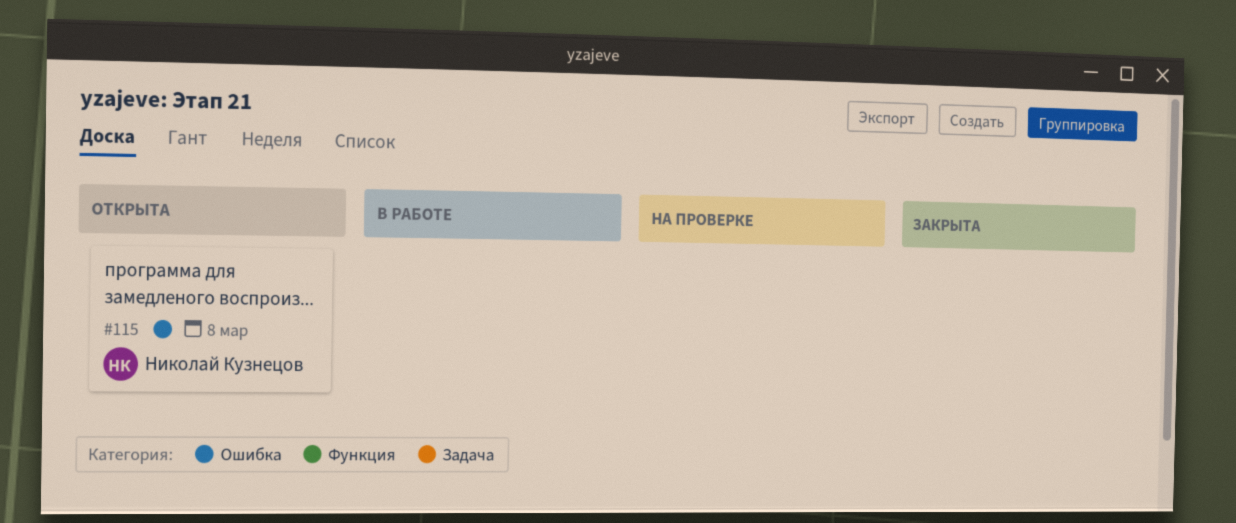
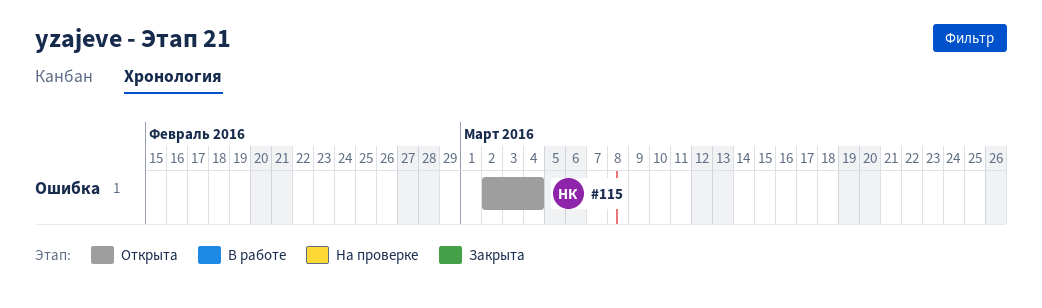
#115, due: Mar 8 -> Mar 4

